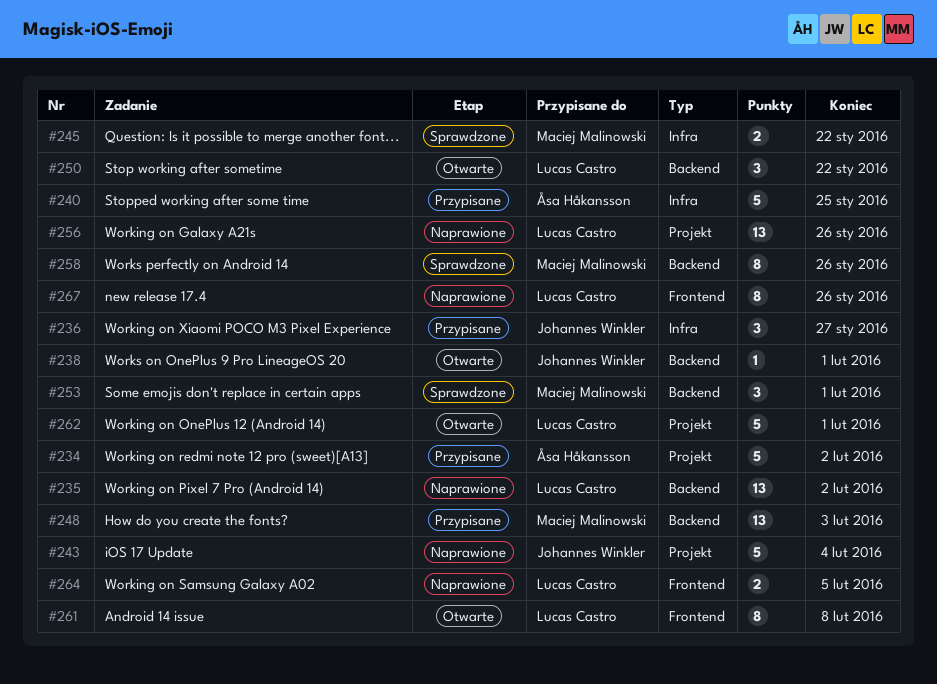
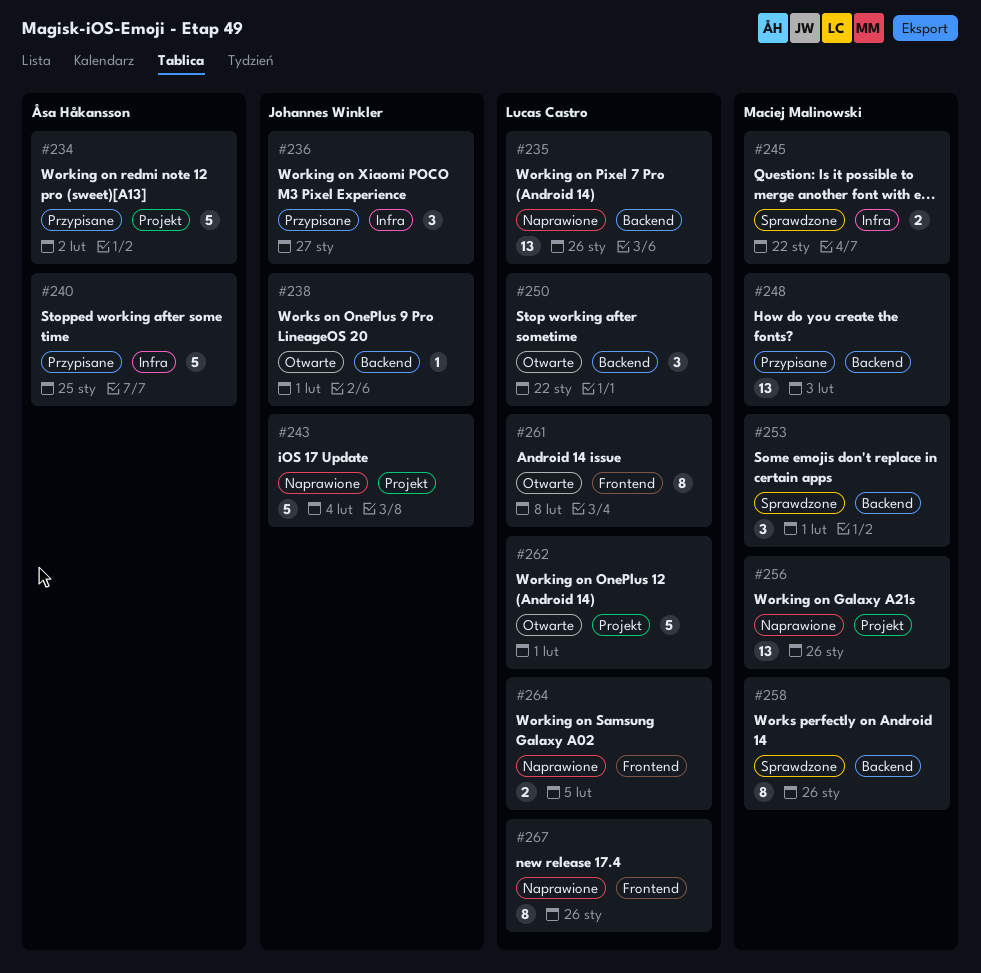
#235, due: Feb 2 -> Jan 26
#256, owner: Lucas Castro -> Maciej Malinowski

